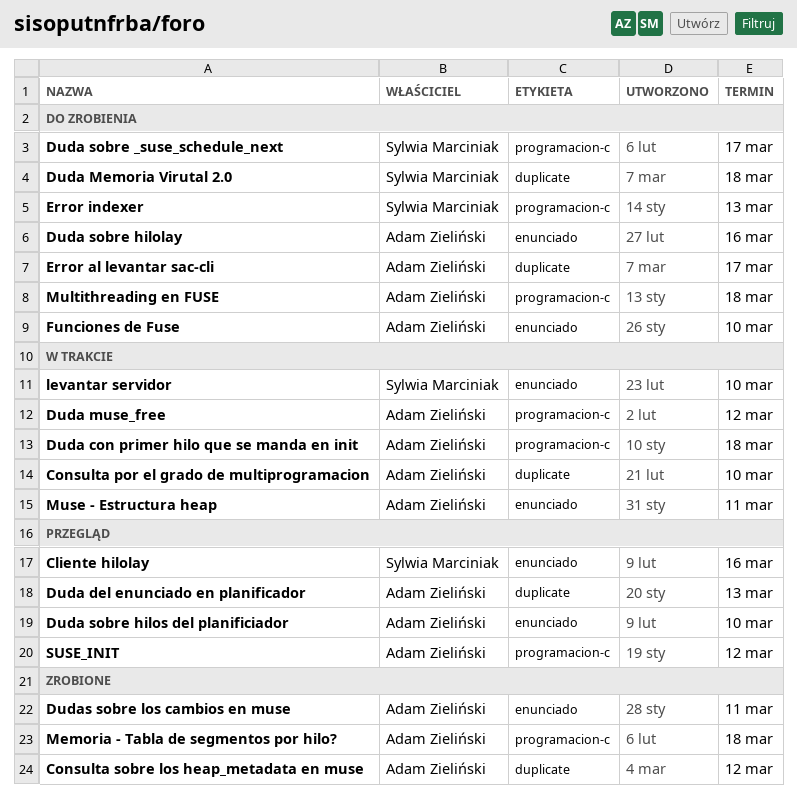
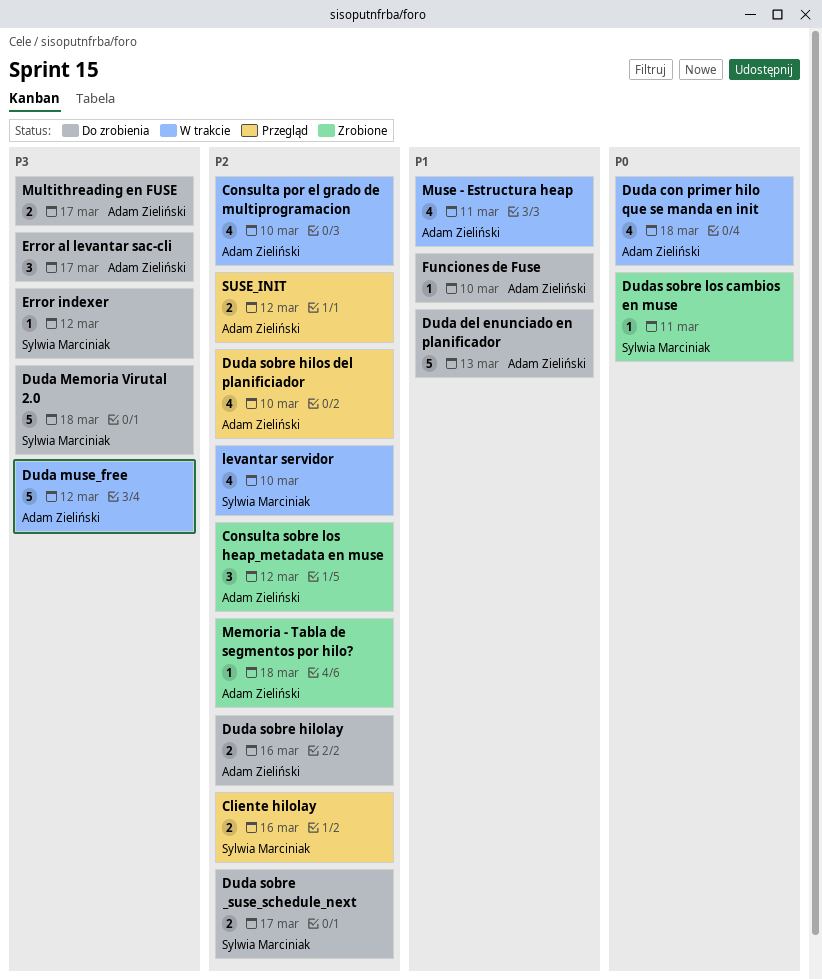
Duda del enunciado en planificador, status: Przegląd -> Do zrobienia
Dudas sobre los cambios en muse, owner: Adam Zieliński -> Sylwia Marciniak
Error indexer, due: Mar 13 -> Mar 12
Multithreading en FUSE, due: Mar 18 -> Mar 17

